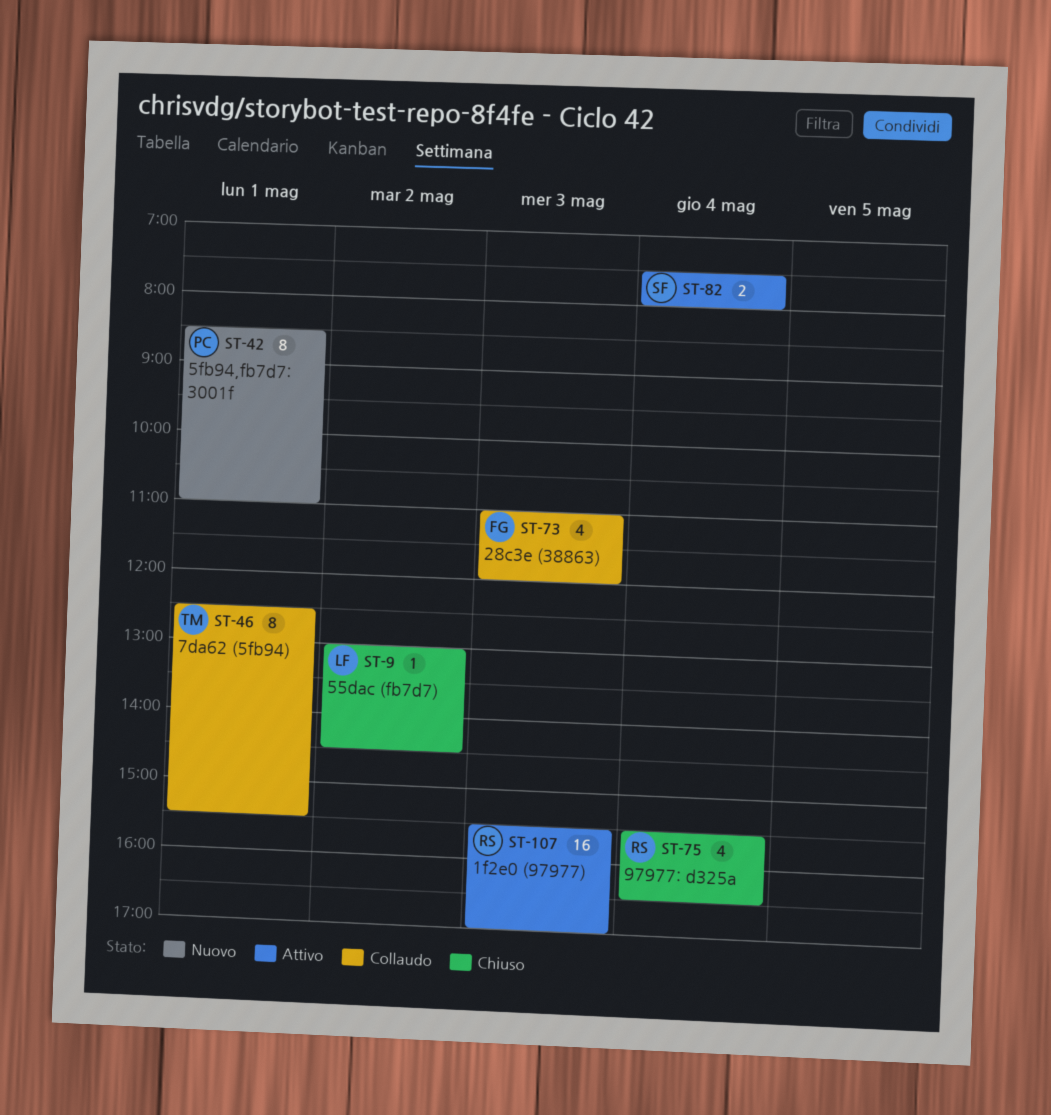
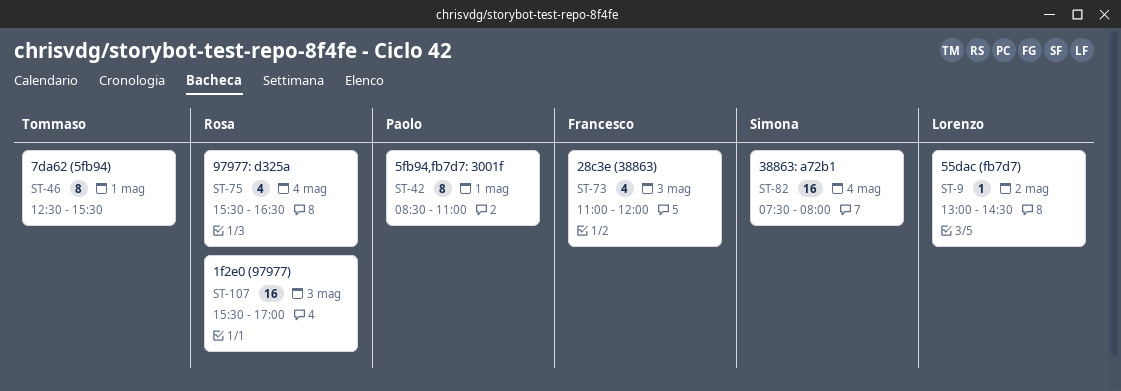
ST-82, estimate: 2 -> 16

